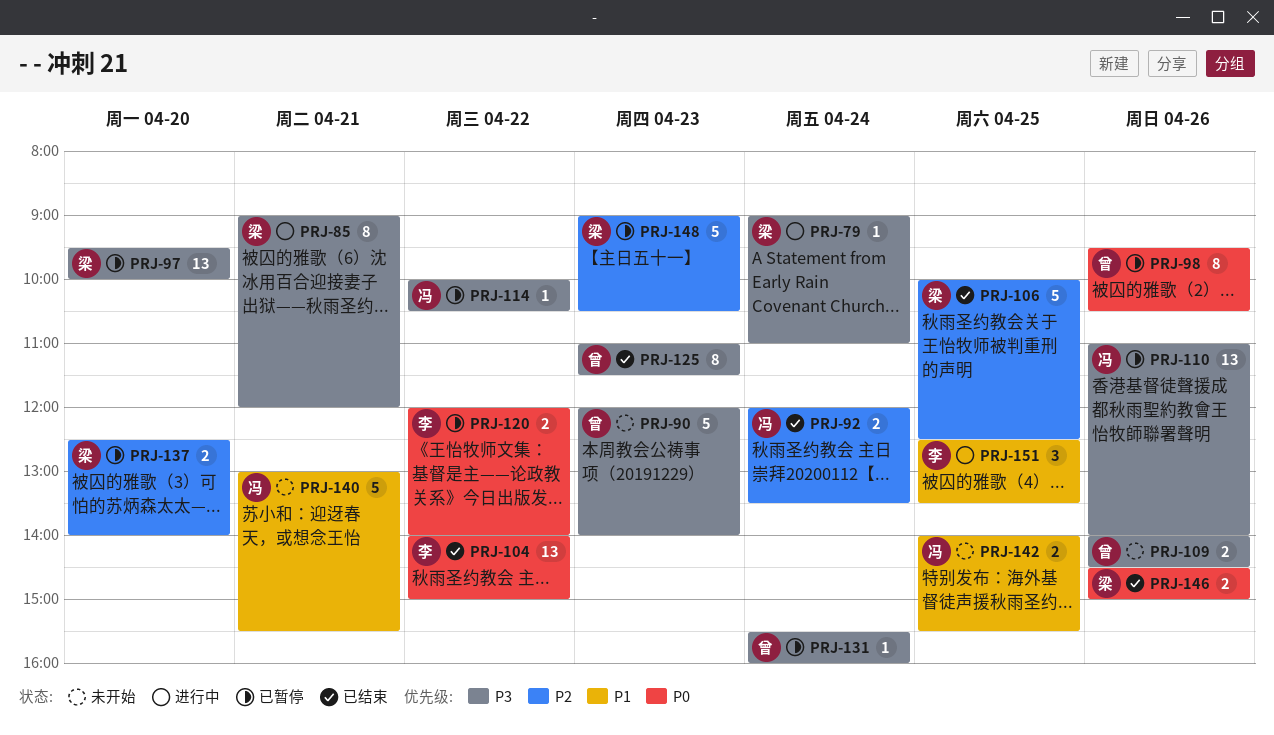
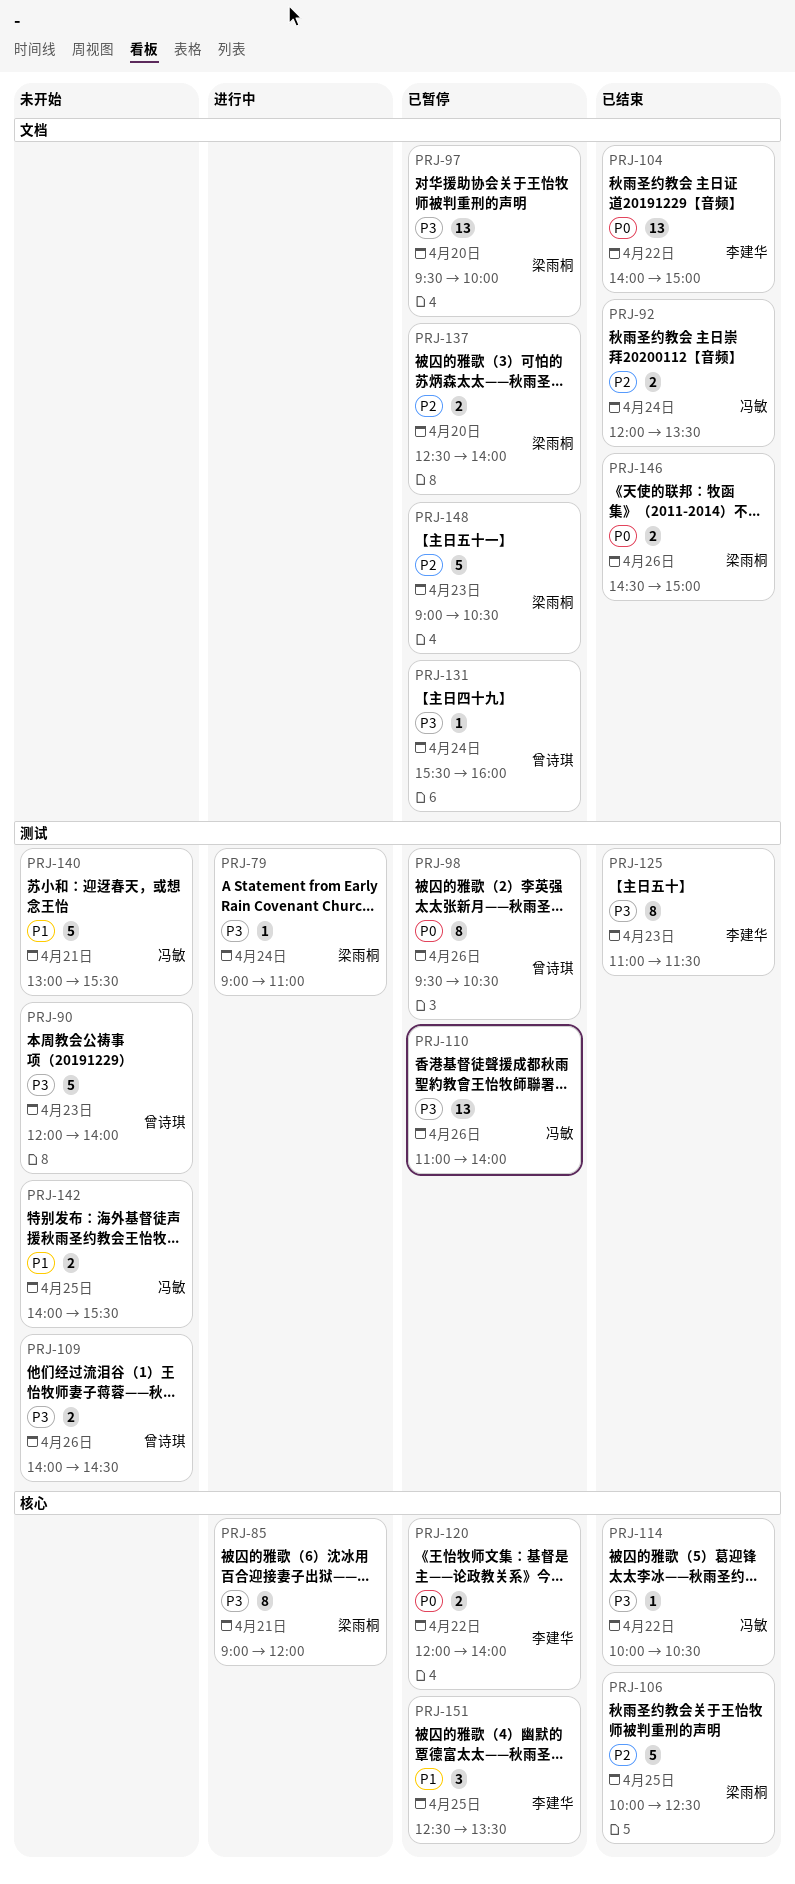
PRJ-114, status: 已暂停 -> 已结束
PRJ-125, owner: 曾诗琪 -> 李建华
PRJ-151, status: 进行中 -> 已暂停

